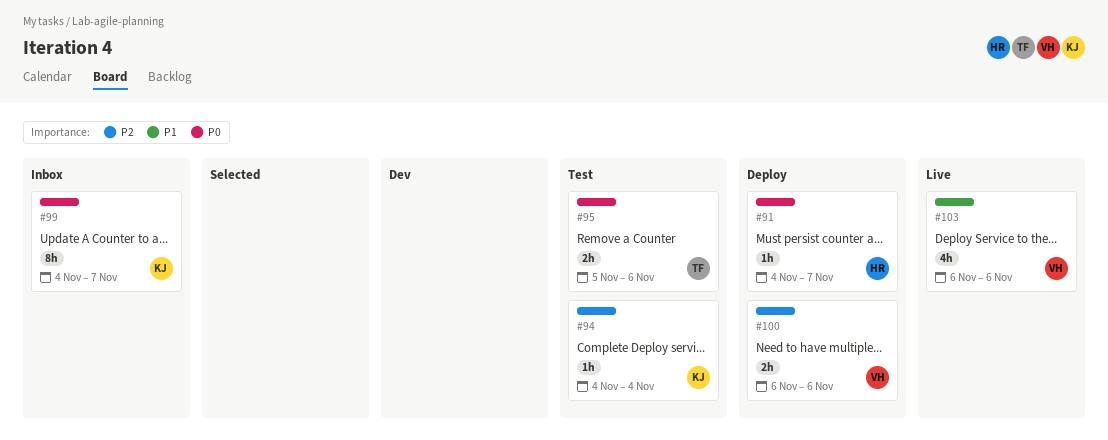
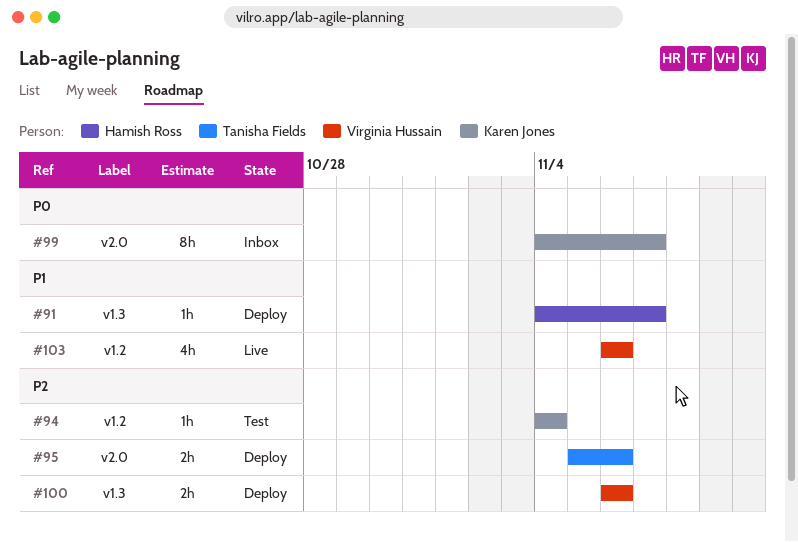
#91, priority: P0 -> P1
#95, status: Test -> Deploy
#95, priority: P0 -> P2

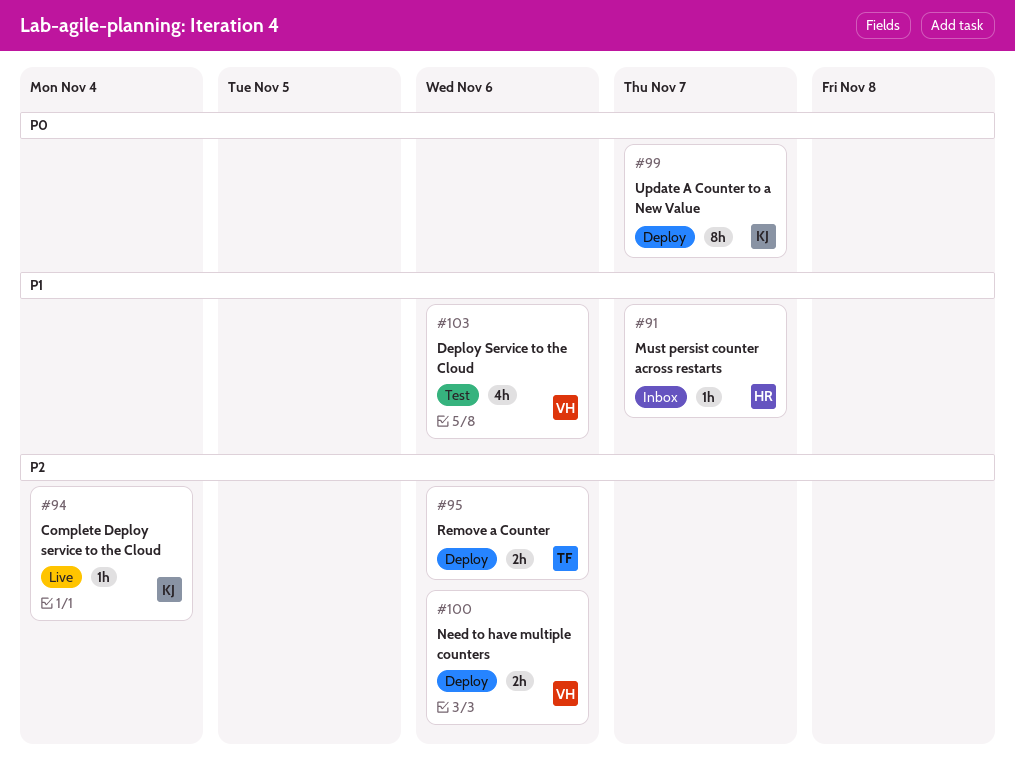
#91, status: Deploy -> Inbox
#94, status: Test -> Live
#99, status: Inbox -> Deploy
#103, status: Live -> Test

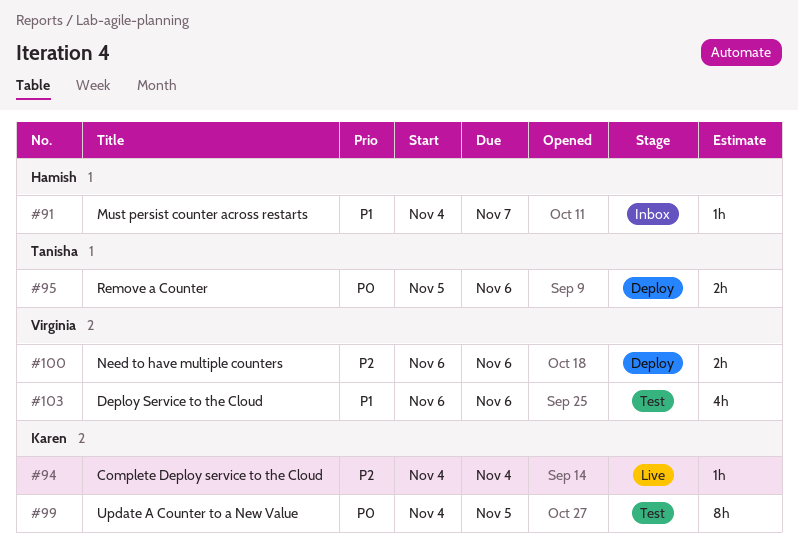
#95, priority: P2 -> P0
#99, status: Deploy -> Test
#99, due: Nov 7 -> Nov 5

